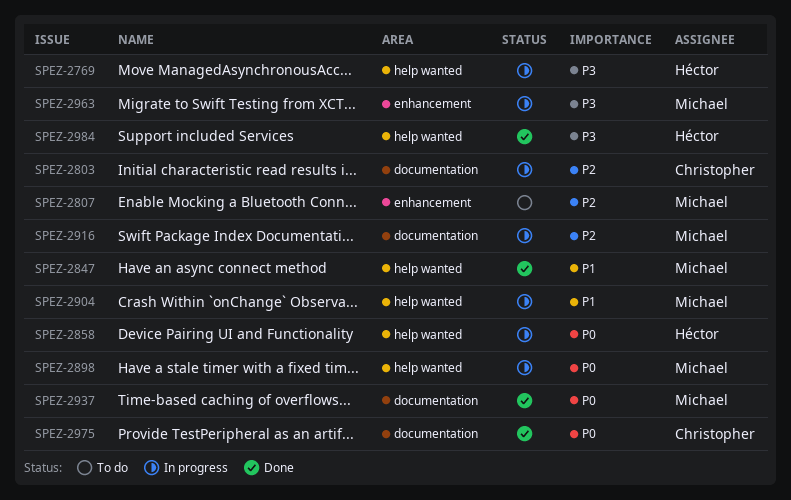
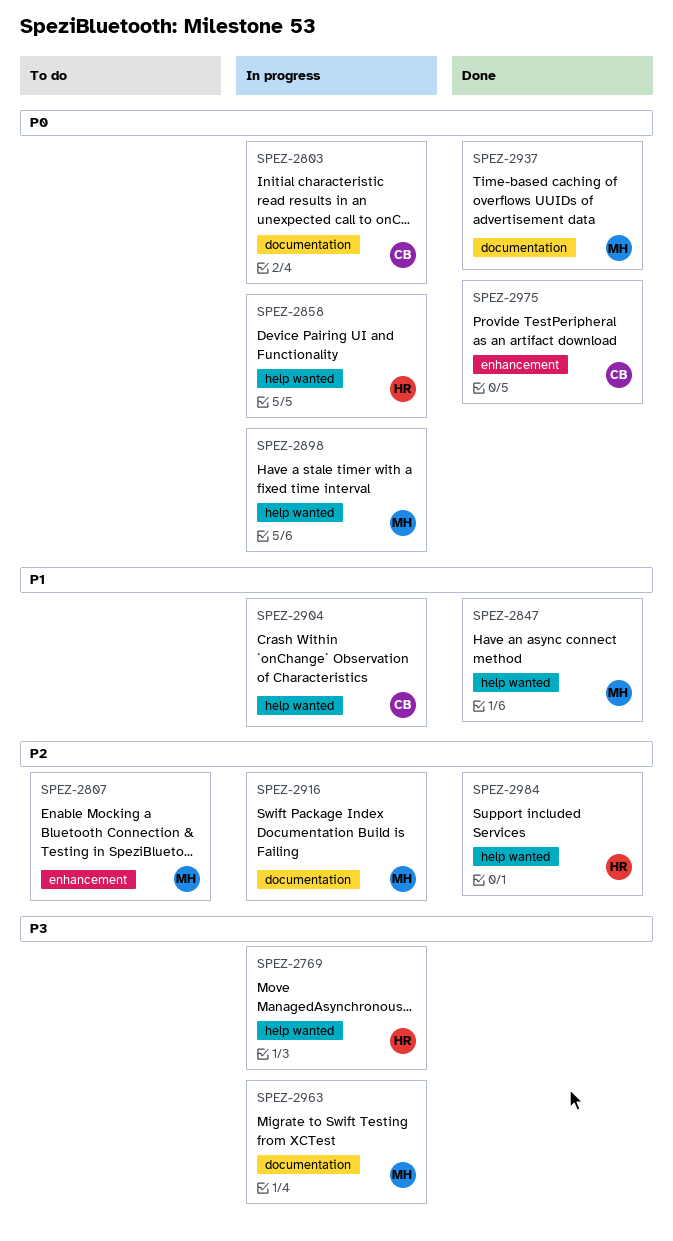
SPEZ-2803, priority: P2 -> P0
SPEZ-2904, owner: Michael -> Christopher
SPEZ-2963, label: enhancement -> documentation
SPEZ-2975, label: documentation -> enhancement
SPEZ-2984, priority: P3 -> P2

